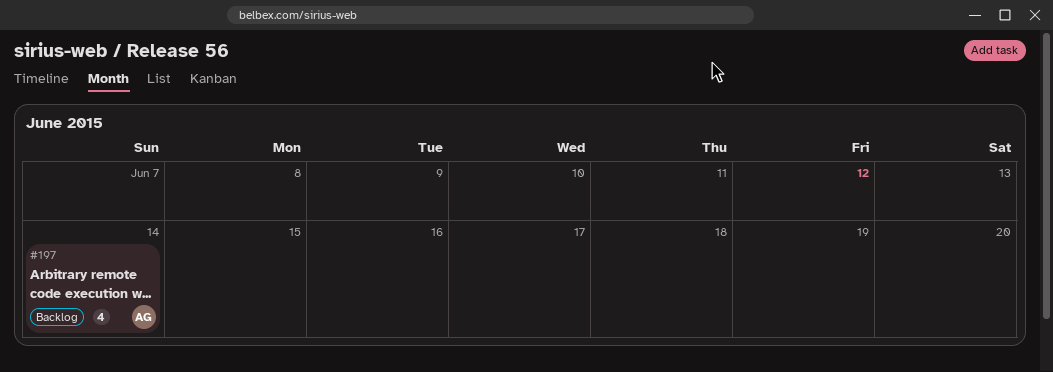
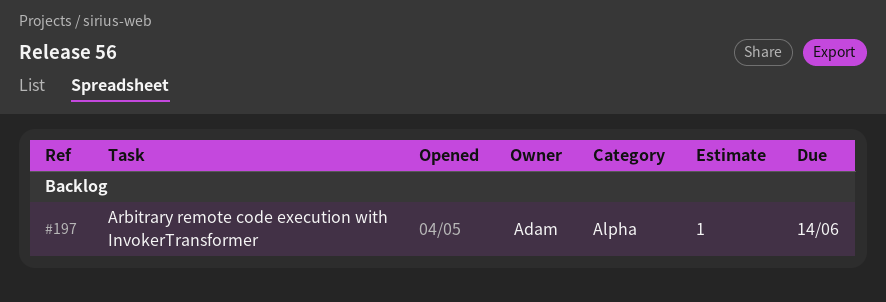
#197, estimate: 4 -> 1

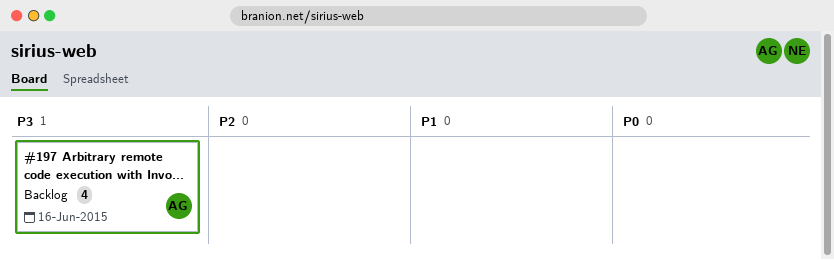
#197, estimate: 1 -> 4
#197, due: Jun 14 -> Jun 16

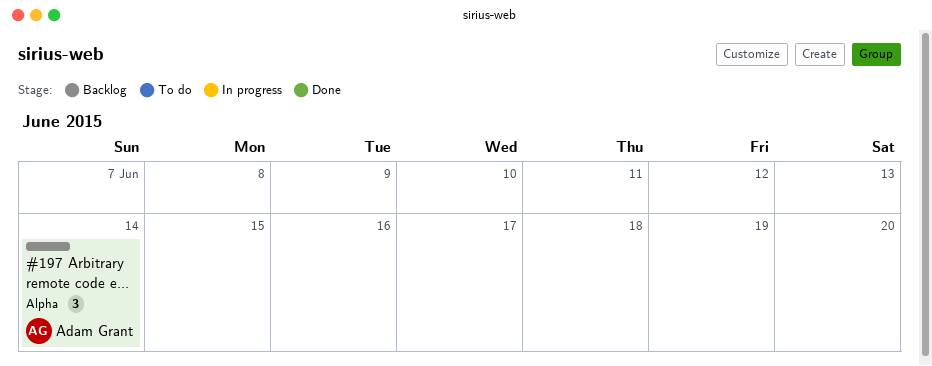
#197, estimate: 4 -> 3
#197, due: Jun 16 -> Jun 14

